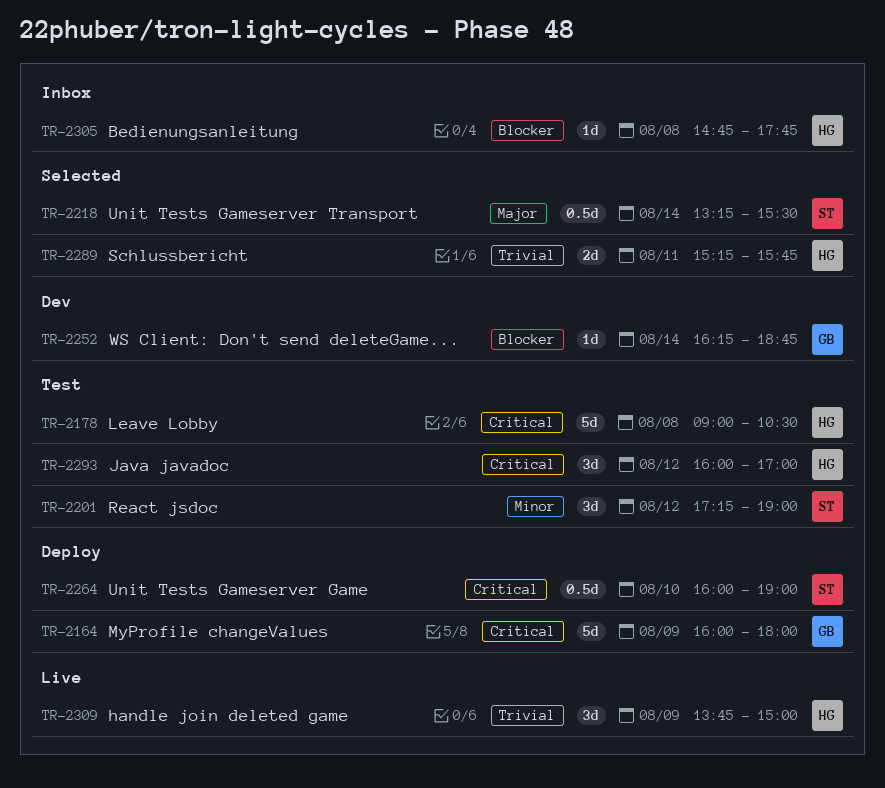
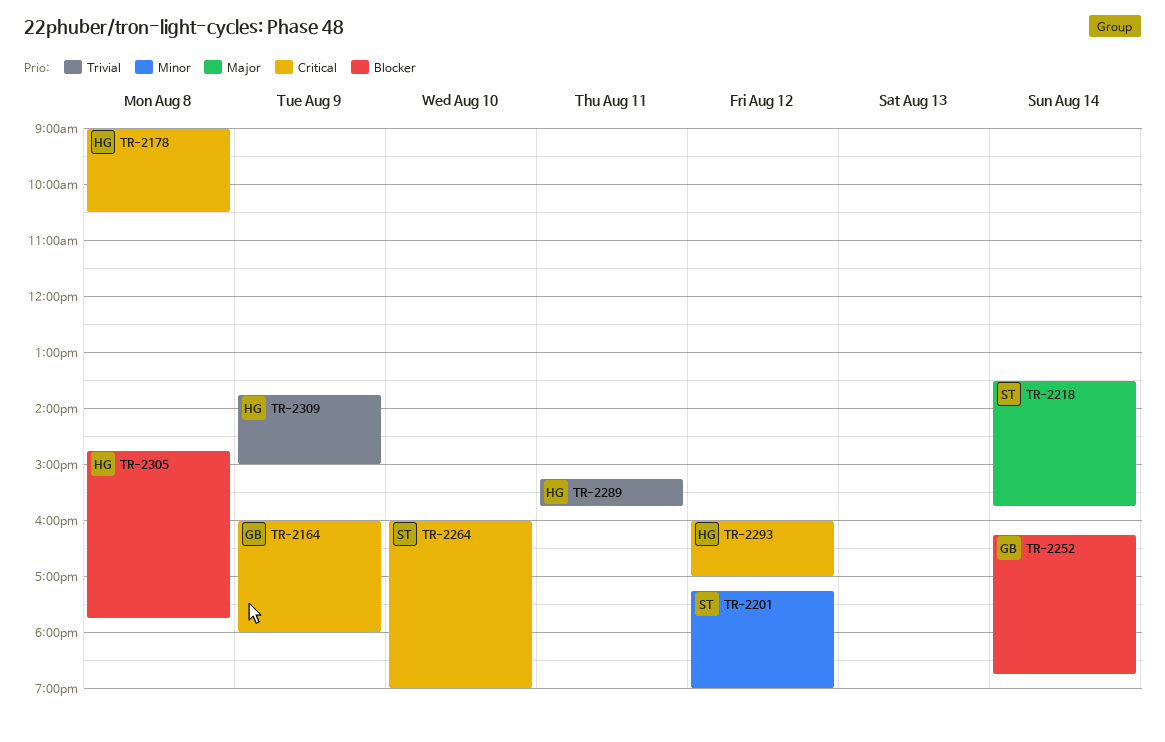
TR-2218, begins: 13:15 -> 13:30
TR-2218, ends: 15:30 -> 15:45

